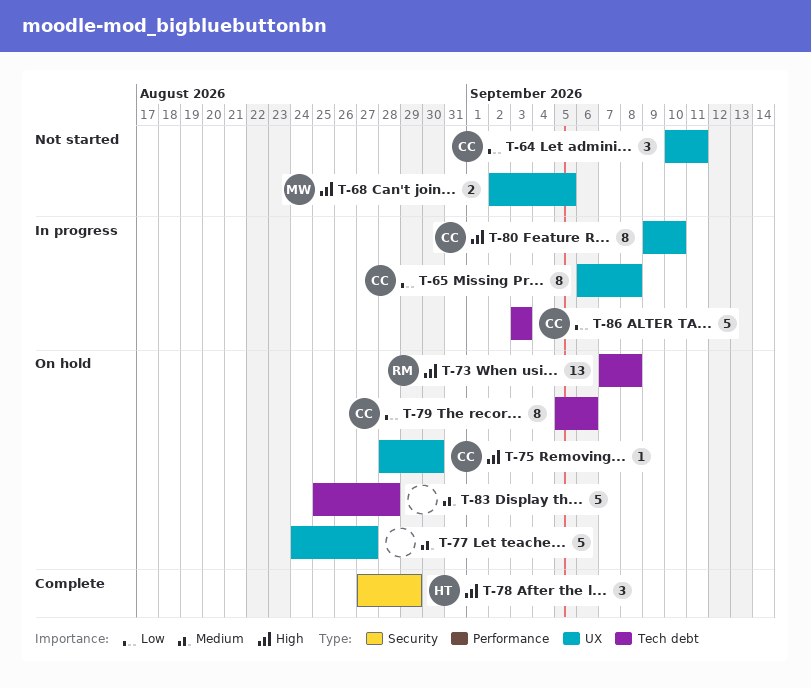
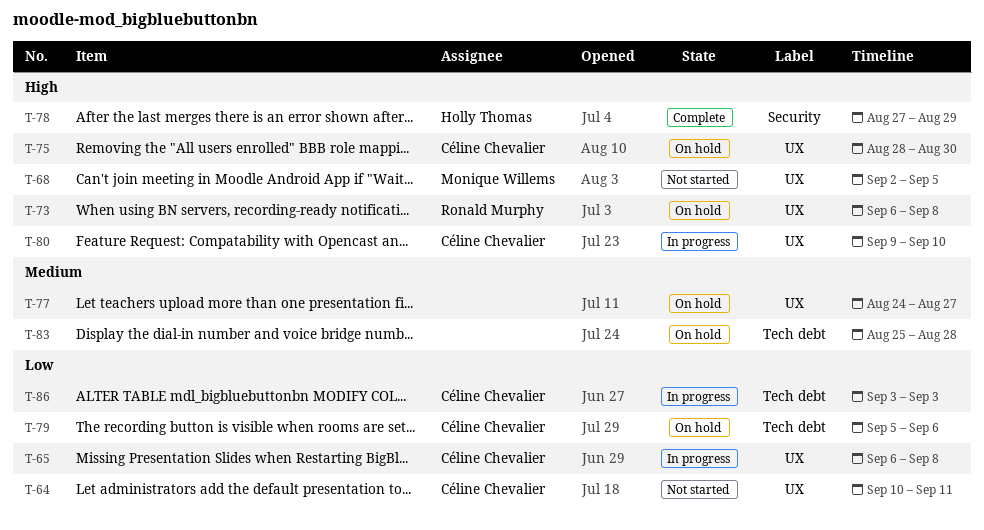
T-73, label: Tech debt -> UX
T-73, start: Sep 7 -> Sep 6

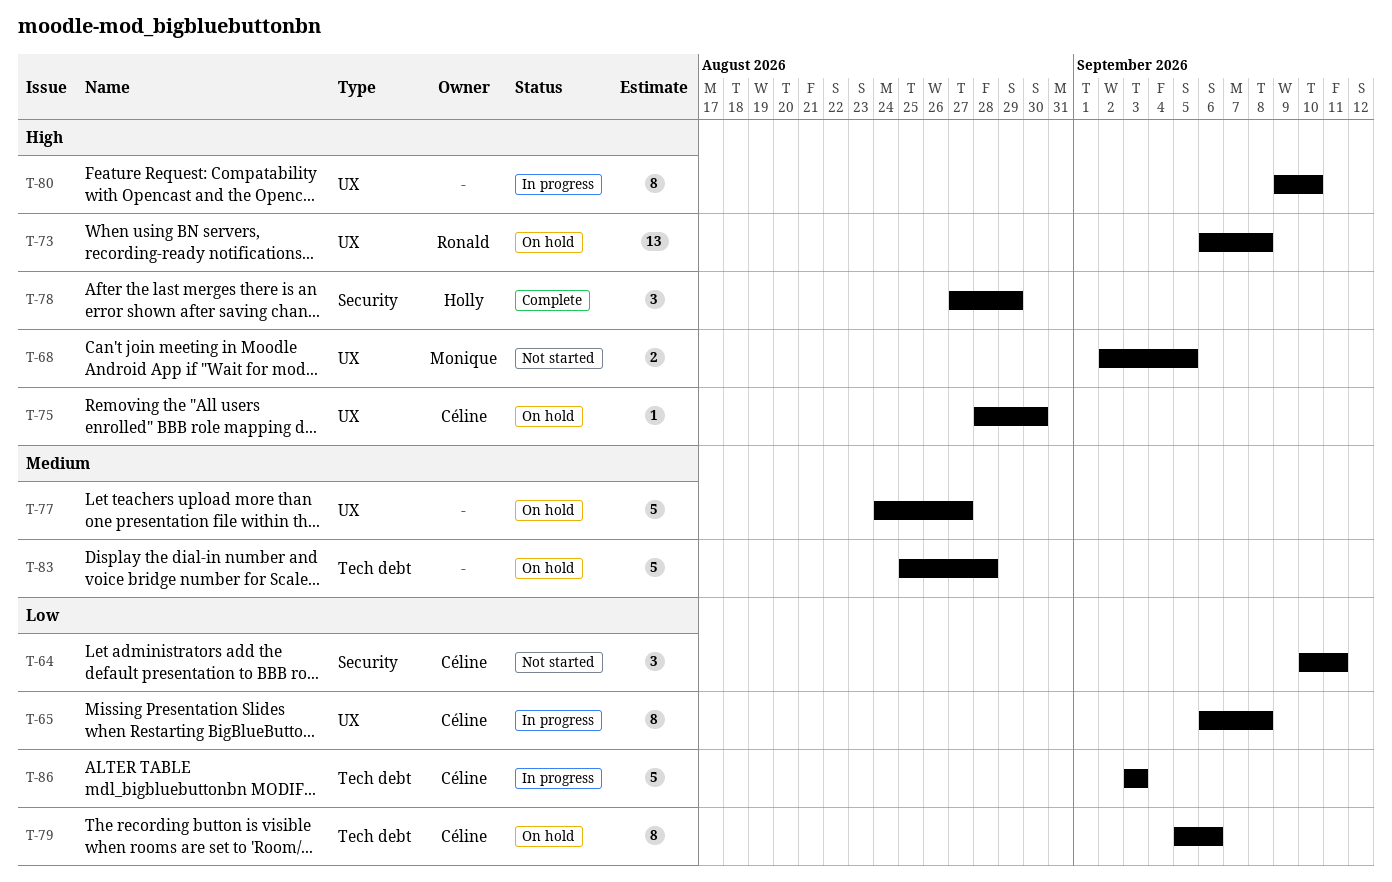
T-64, label: UX -> Security
T-80, owner: Céline Chevalier -> none

